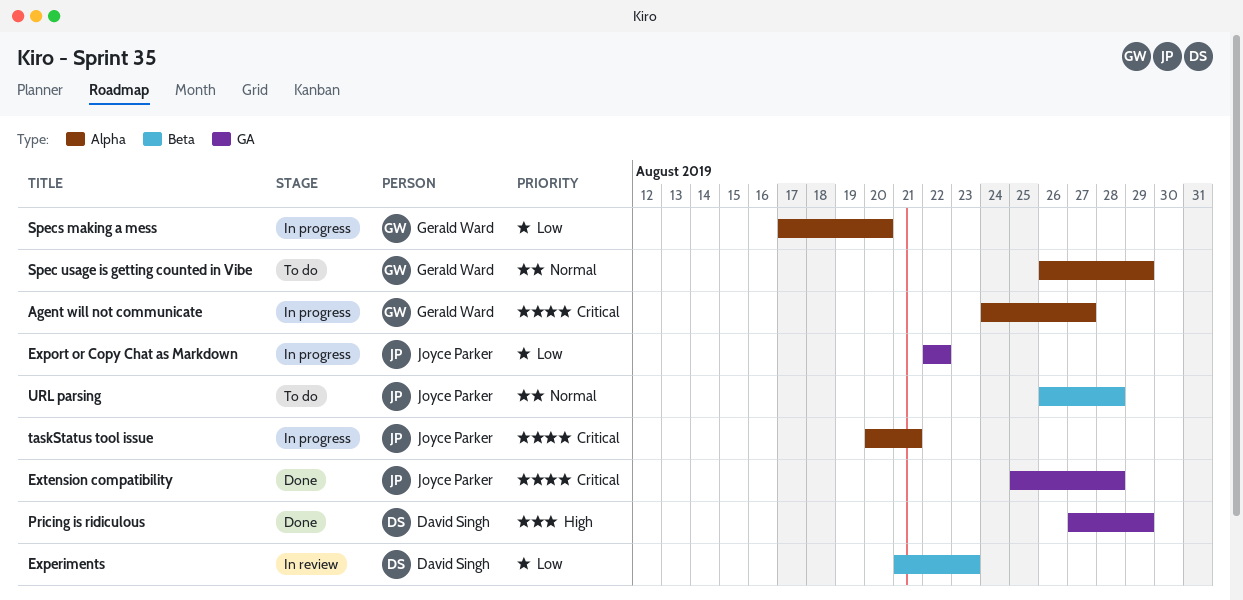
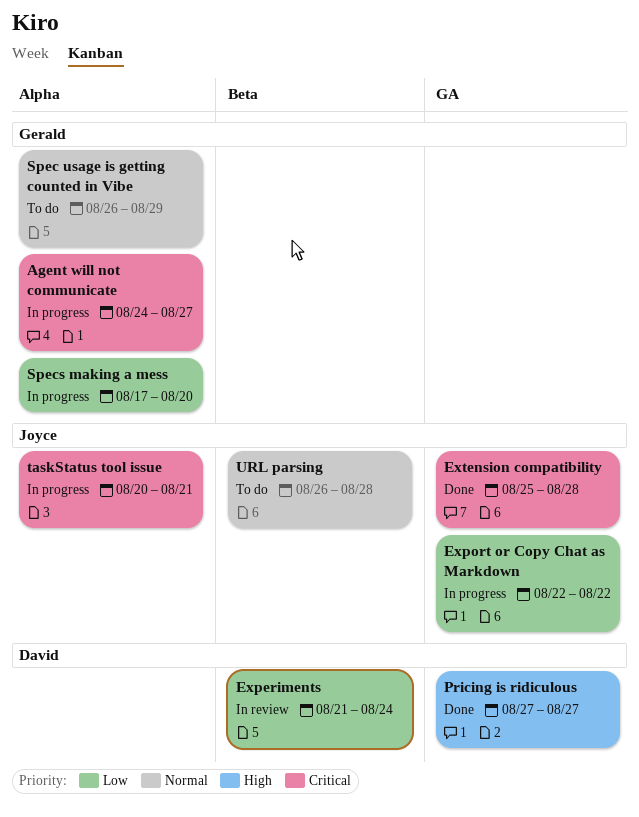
Experiments, due: Aug 23 -> Aug 24
Pricing is ridiculous, due: Aug 29 -> Aug 27

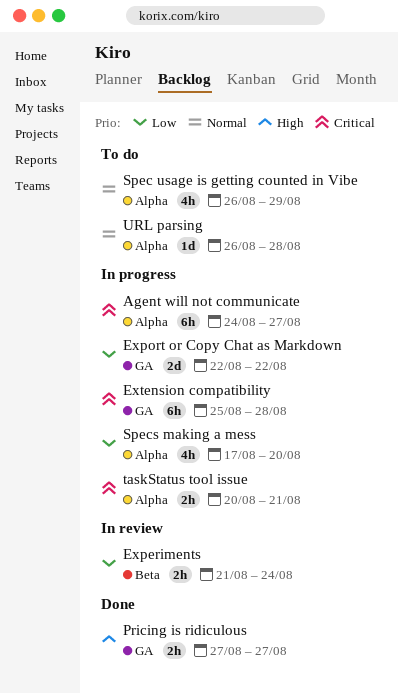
Extension compatibility, status: Done -> In progress
URL parsing, label: Beta -> Alpha

